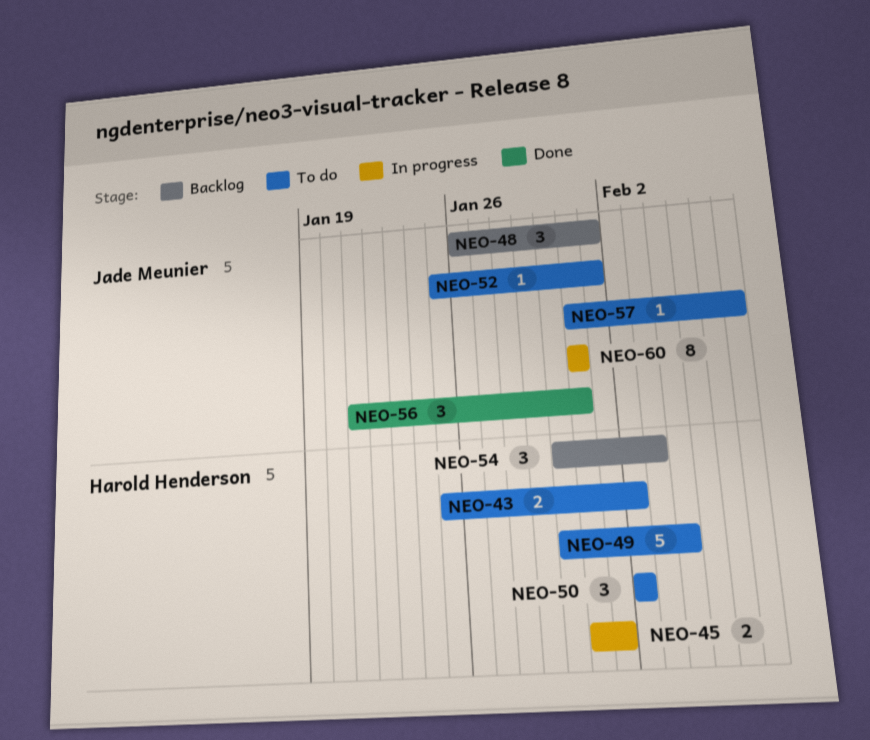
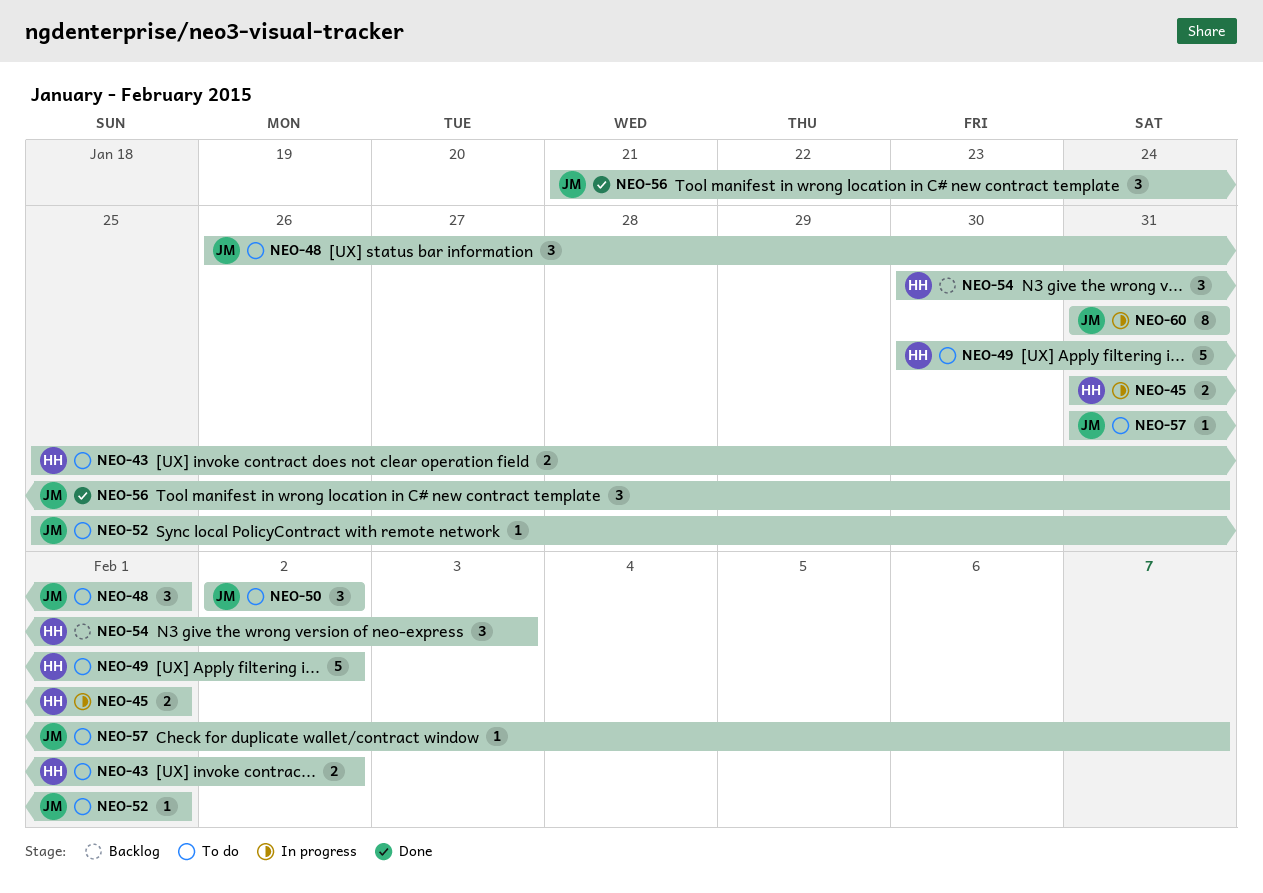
NEO-48, status: Backlog -> To do
NEO-49, due: Feb 4 -> Feb 2
NEO-50, owner: Harold Henderson -> Jade Meunier

